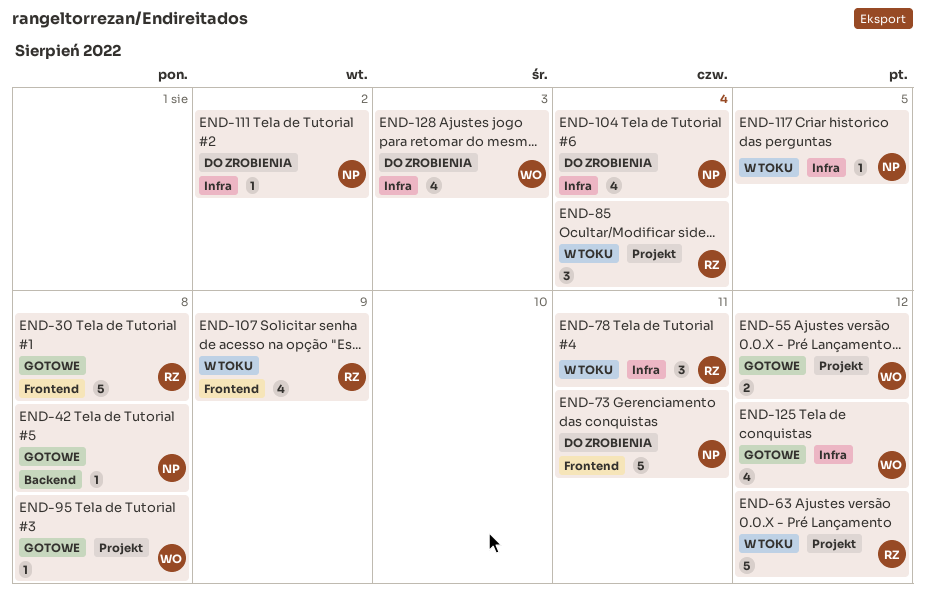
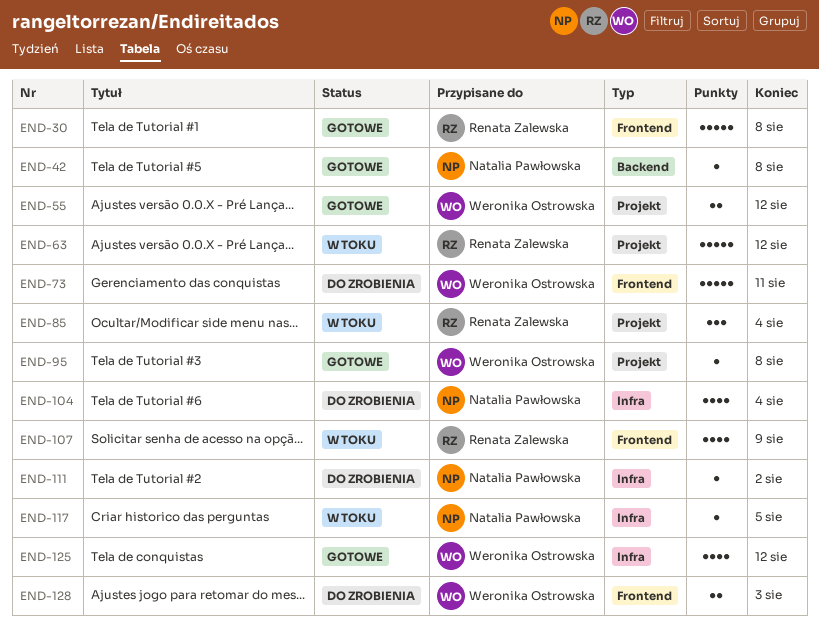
END-73, owner: Natalia Pawłowska -> Weronika Ostrowska
END-78: present -> none
END-128, label: Infra -> Frontend
END-128, estimate: 4 -> 2

